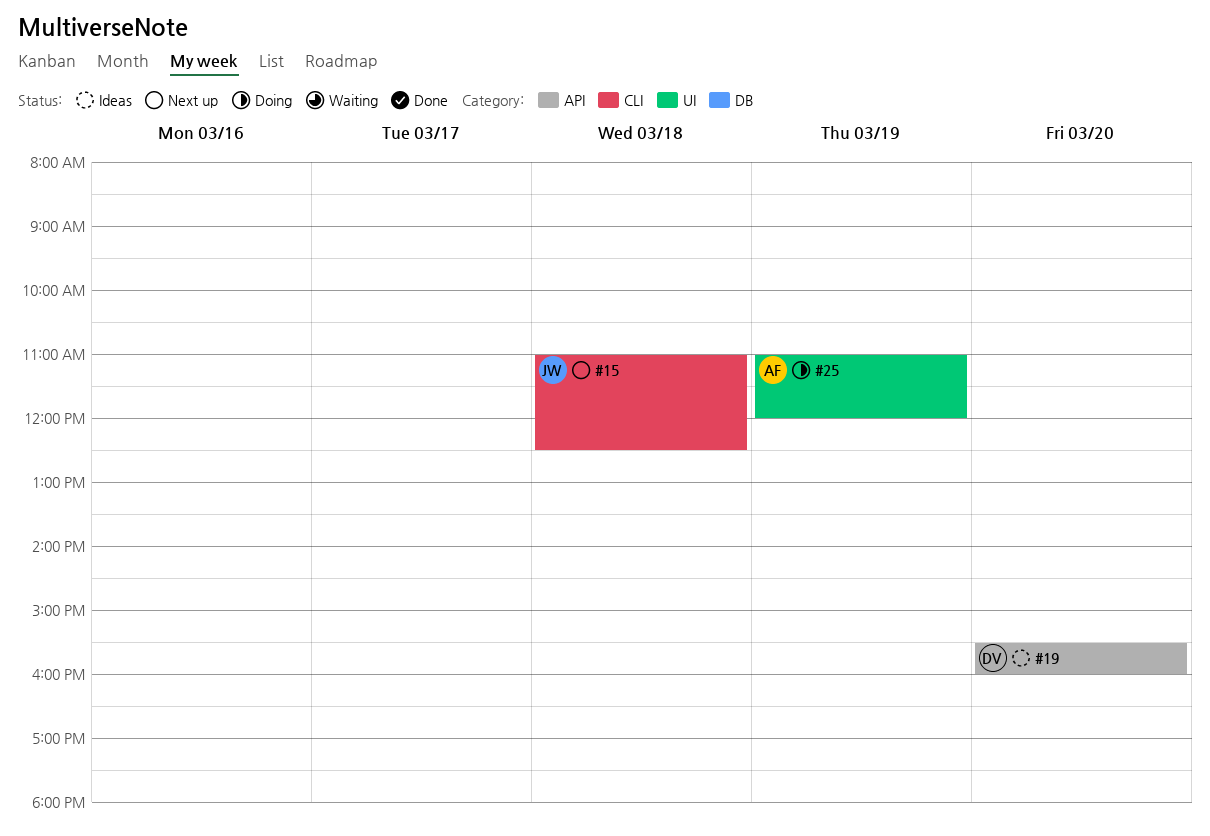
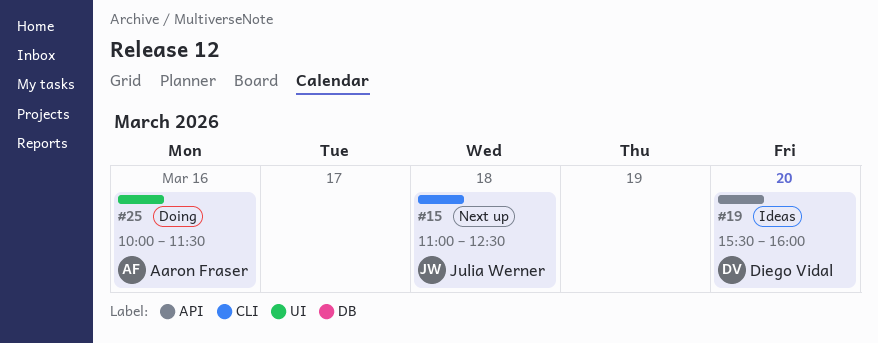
#25, day: Mar 19 -> Mar 16
#25, begins: 11:00 -> 10:00
#25, ends: 12:00 -> 11:30

